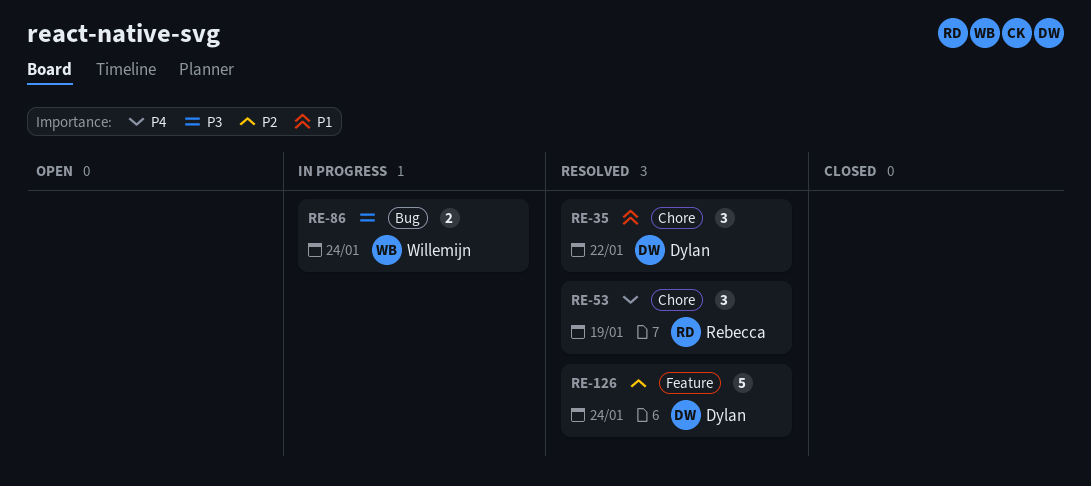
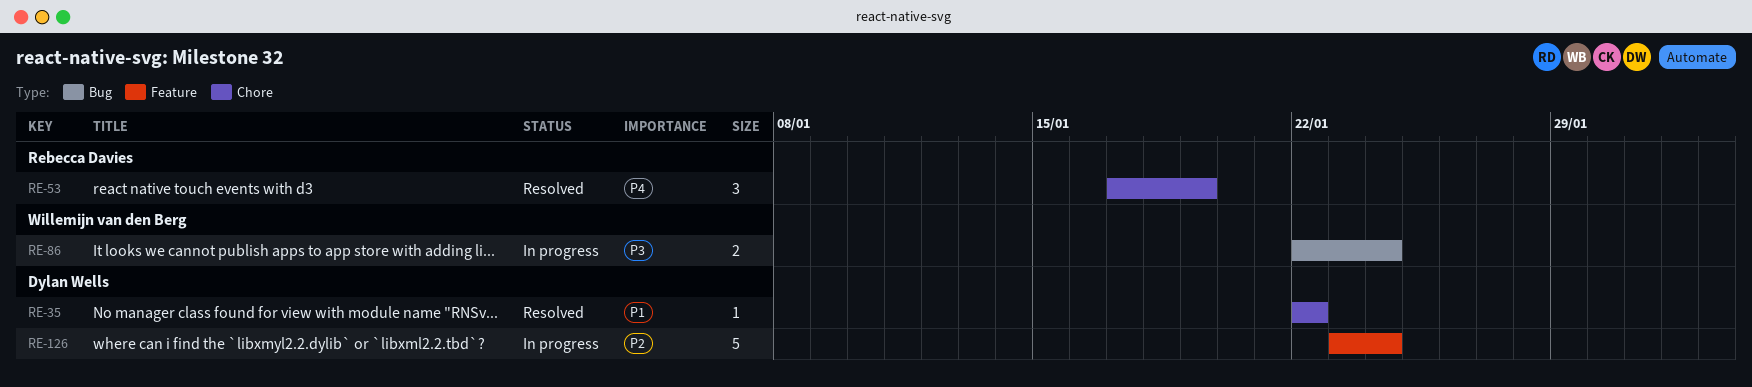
RE-35, estimate: 3 -> 1
RE-126, status: Resolved -> In progress

